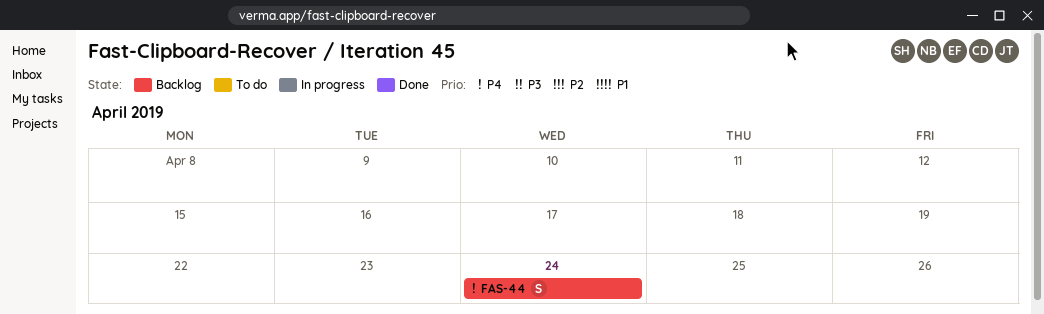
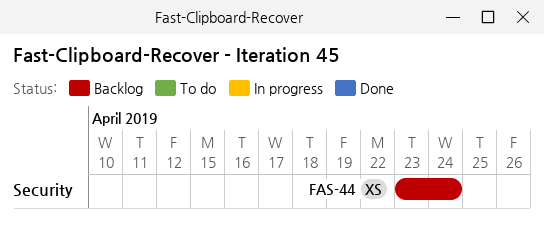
FAS-44, estimate: S -> XS
FAS-44, start: Apr 24 -> Apr 23

